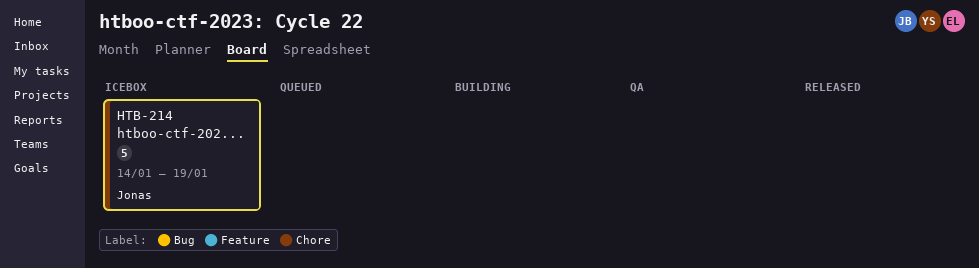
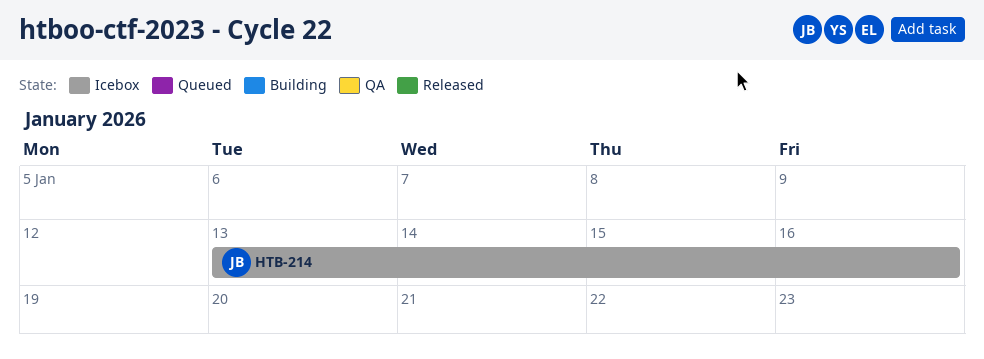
HTB-214, start: Jan 14 -> Jan 13
HTB-214, due: Jan 19 -> Jan 16

